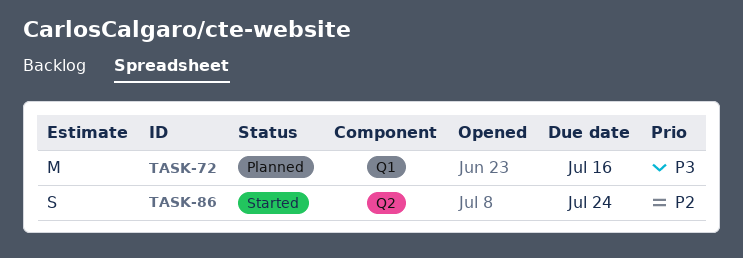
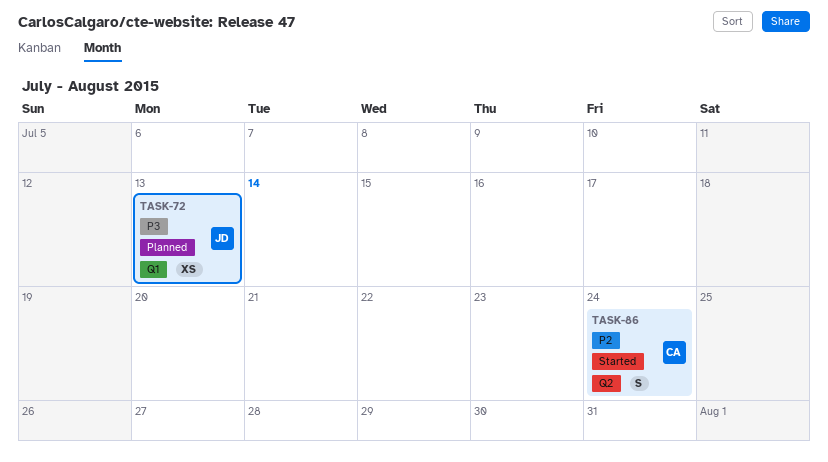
TASK-72, estimate: M -> XS
TASK-72, due: Jul 16 -> Jul 13

